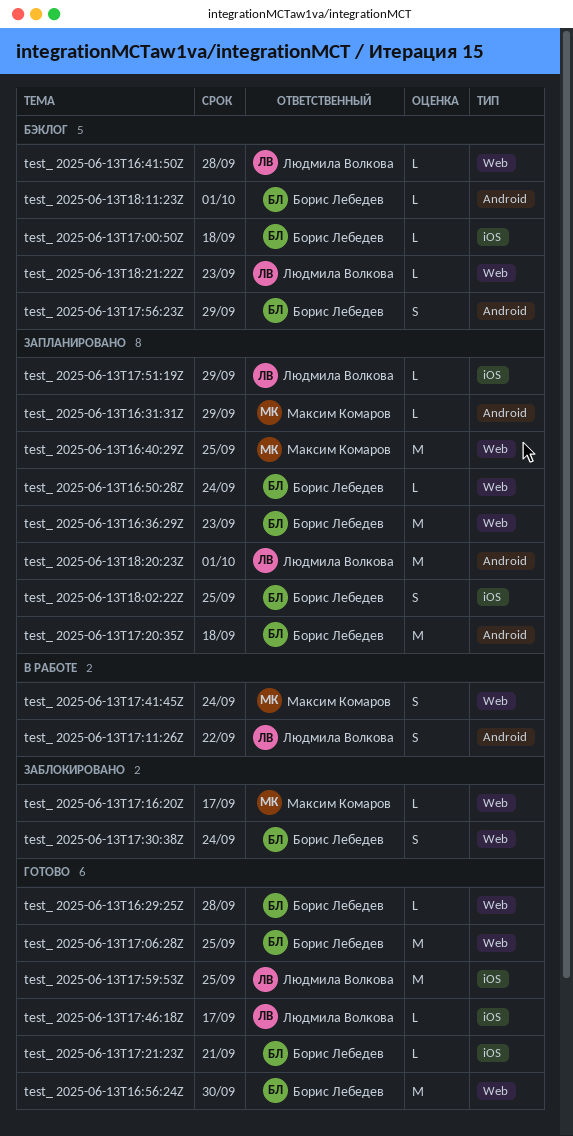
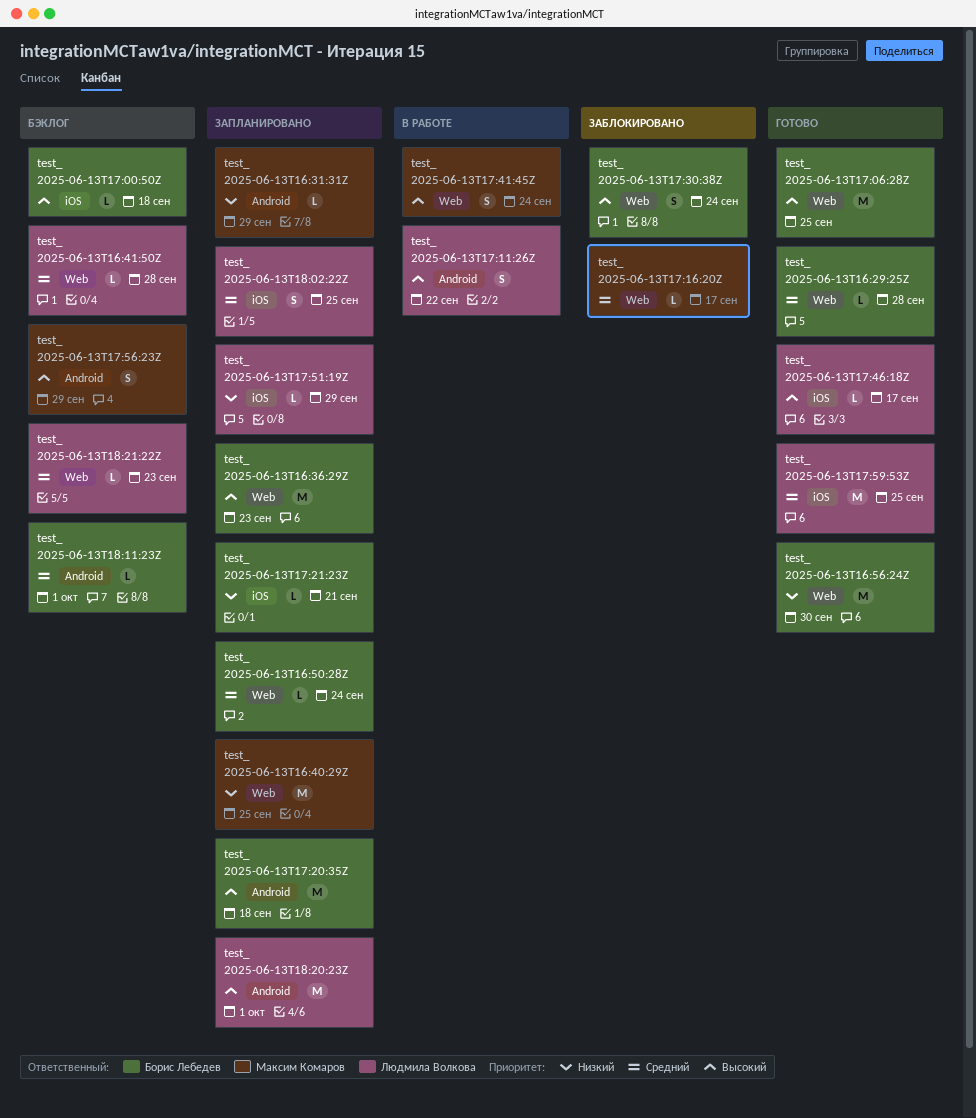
test_ 2025-06-13T17:21:23Z, status: Готово -> Запланировано
test_ 2025-06-13T17:56:23Z, owner: Борис Лебедев -> Максим Комаров
test_ 2025-06-13T18:02:22Z, owner: Борис Лебедев -> Людмила Волкова

